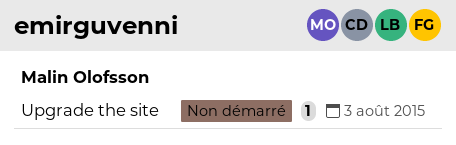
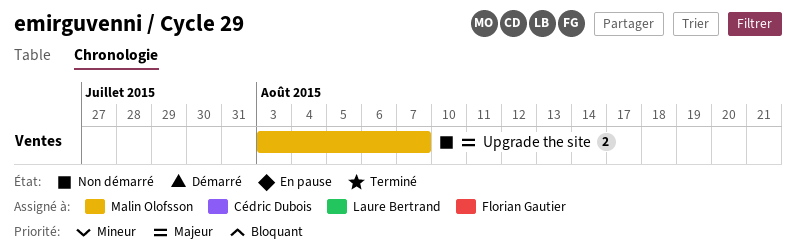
Upgrade the site, estimate: 1 -> 2
Upgrade the site, due: Aug 3 -> Aug 7

